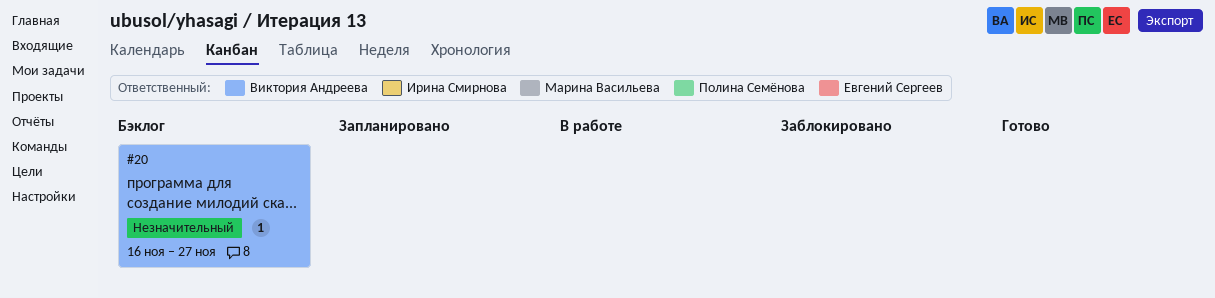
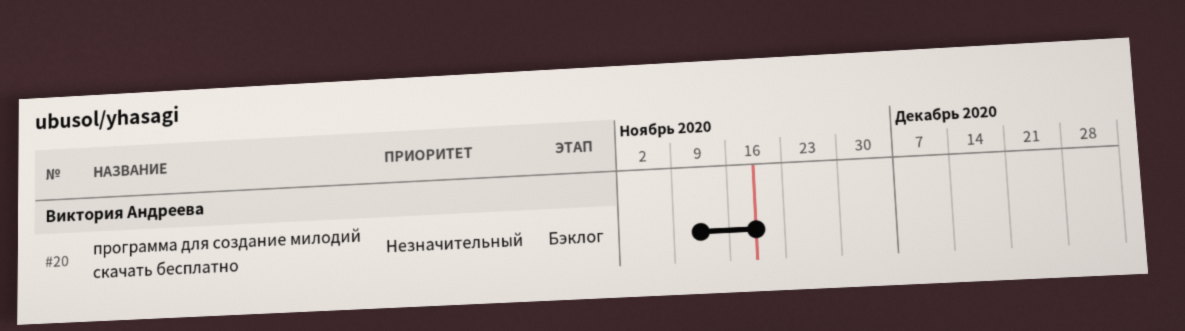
#20, start: Nov 16 -> Nov 9
#20, due: Nov 27 -> Nov 20

